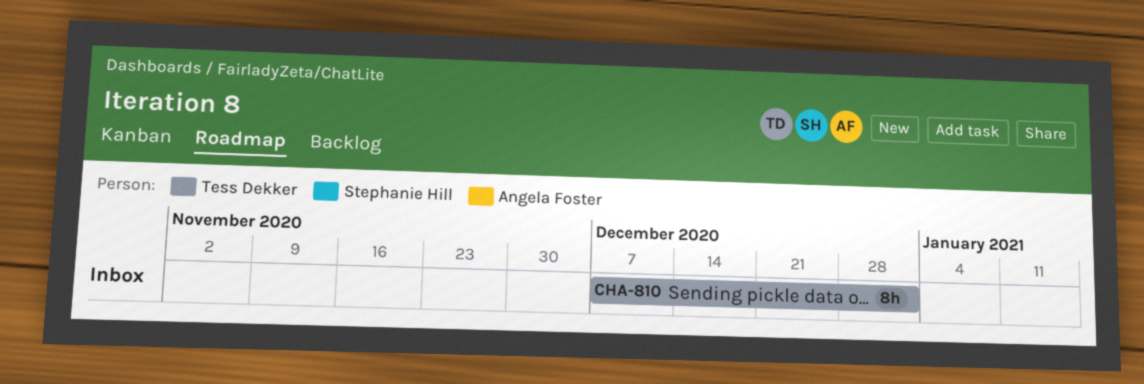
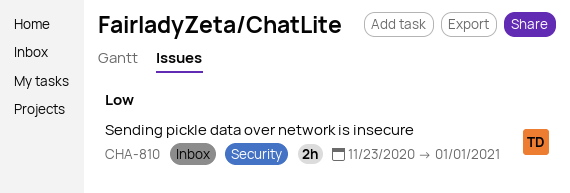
CHA-810, estimate: 8h -> 2h
CHA-810, start: Dec 7 -> Nov 23

